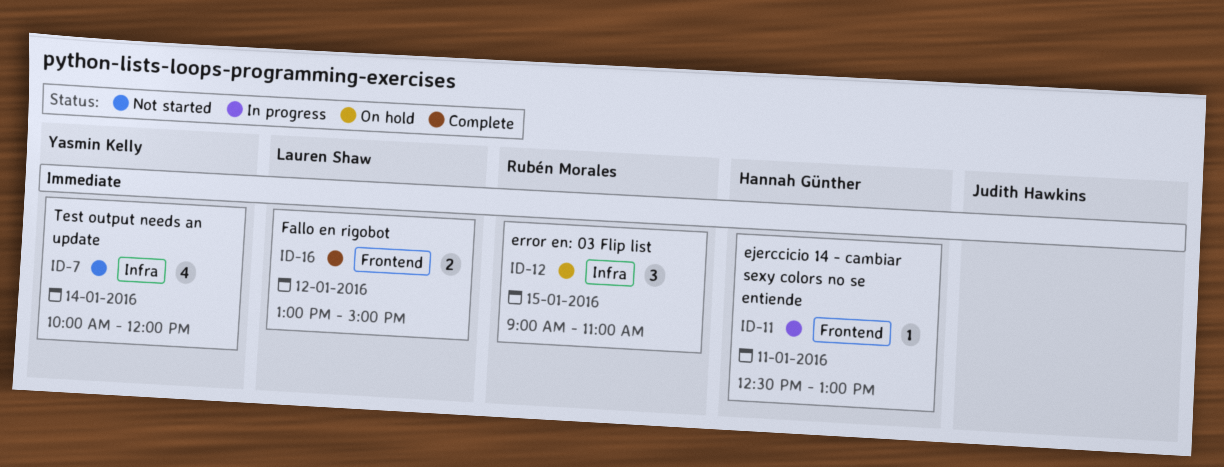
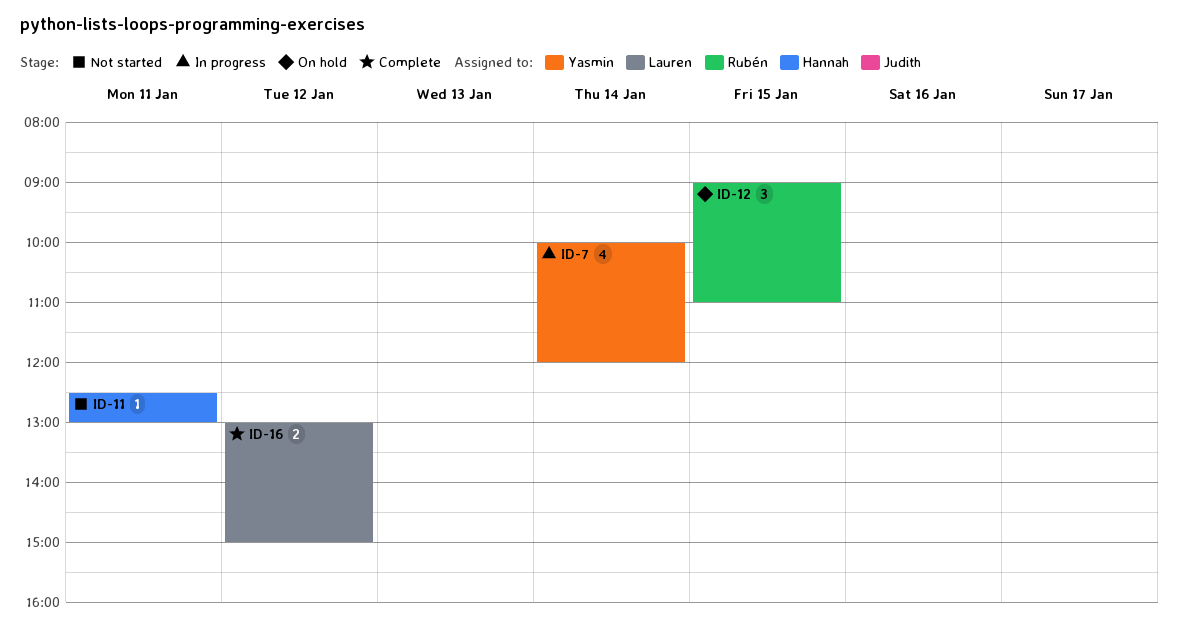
ID-7, status: Not started -> In progress
ID-11, status: In progress -> Not started

